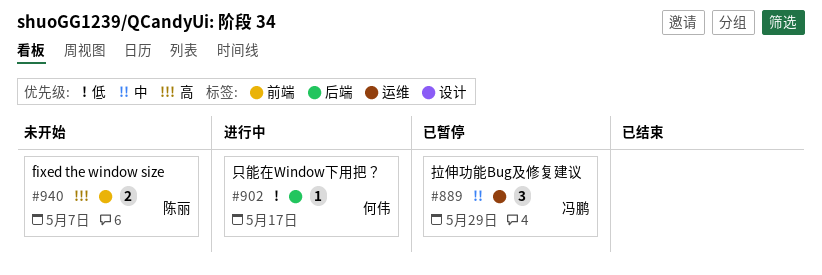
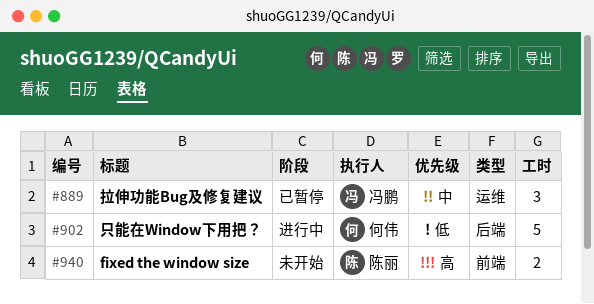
#902, estimate: 1 -> 5

